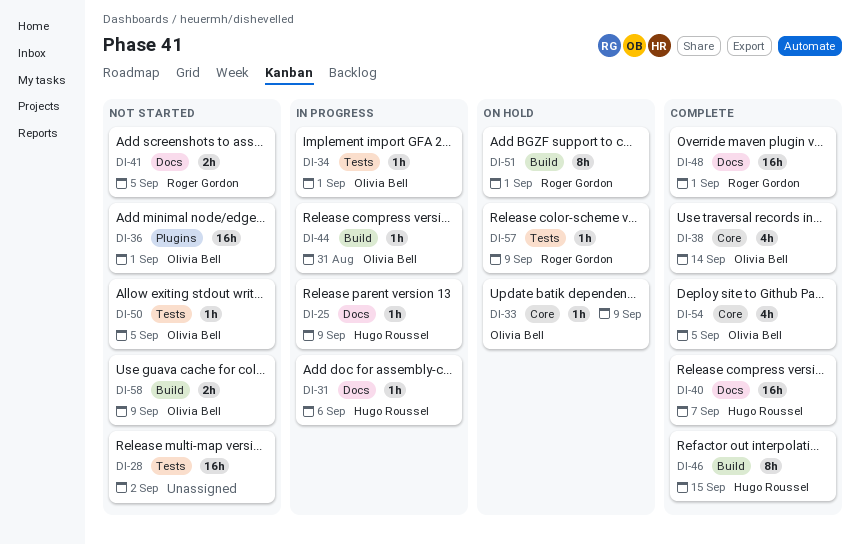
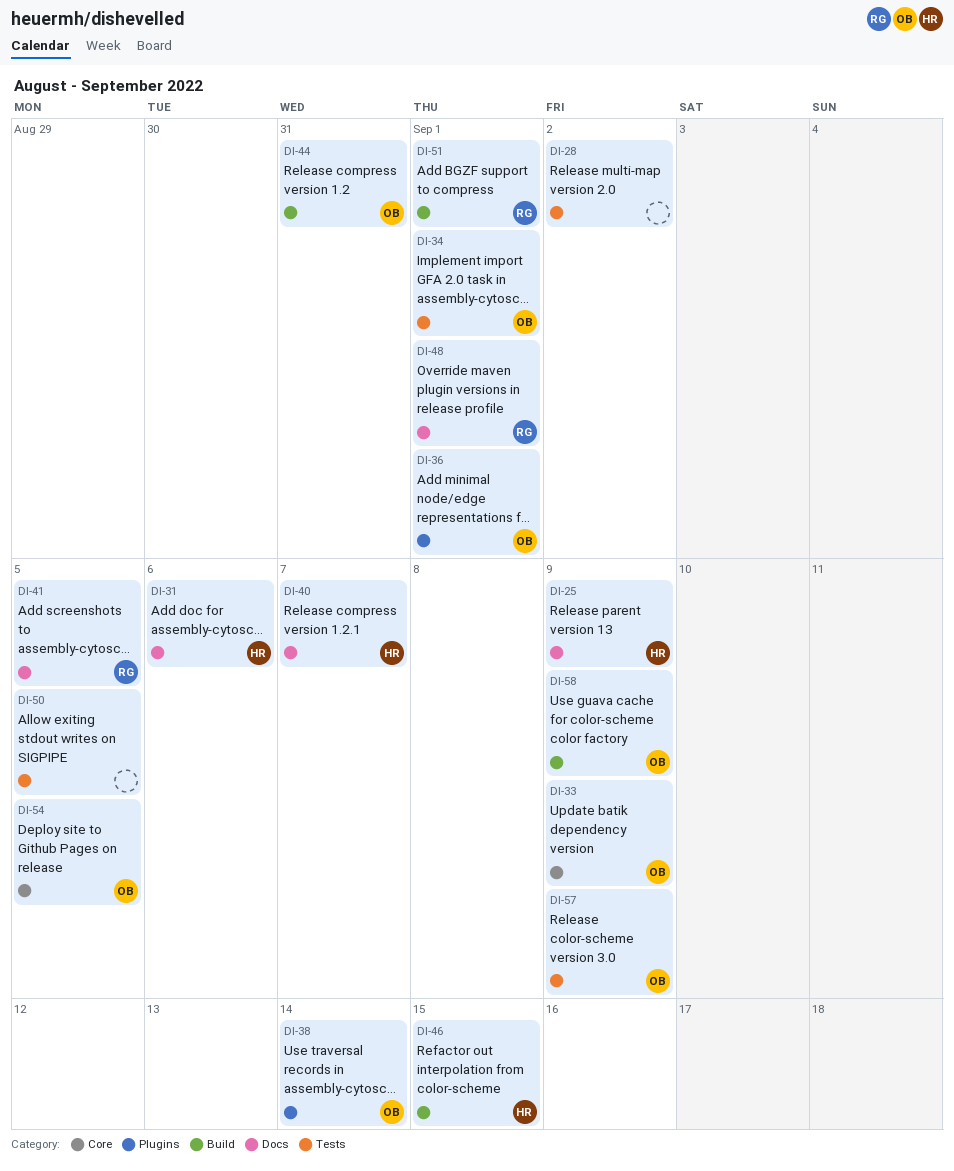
DI-38, label: Core -> Plugins
DI-50, owner: Olivia Bell -> none
DI-57, owner: Roger Gordon -> Olivia Bell

